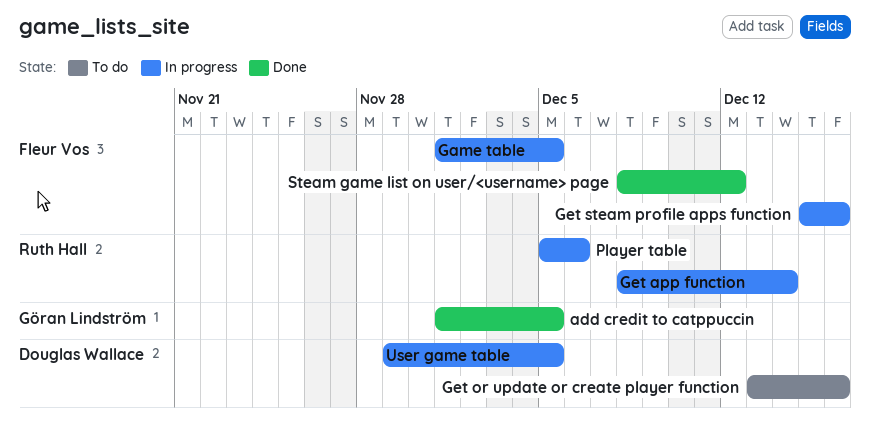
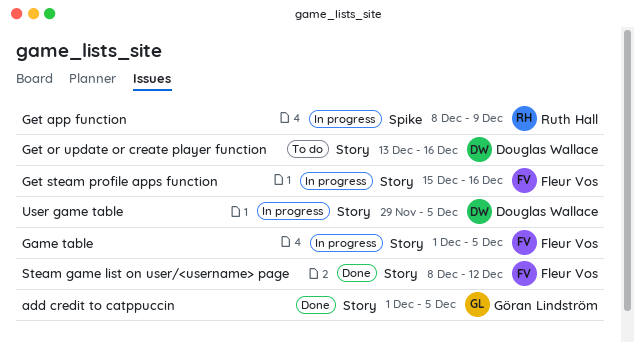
Get app function, due: Dec 14 -> Dec 9
Player table: present -> none

